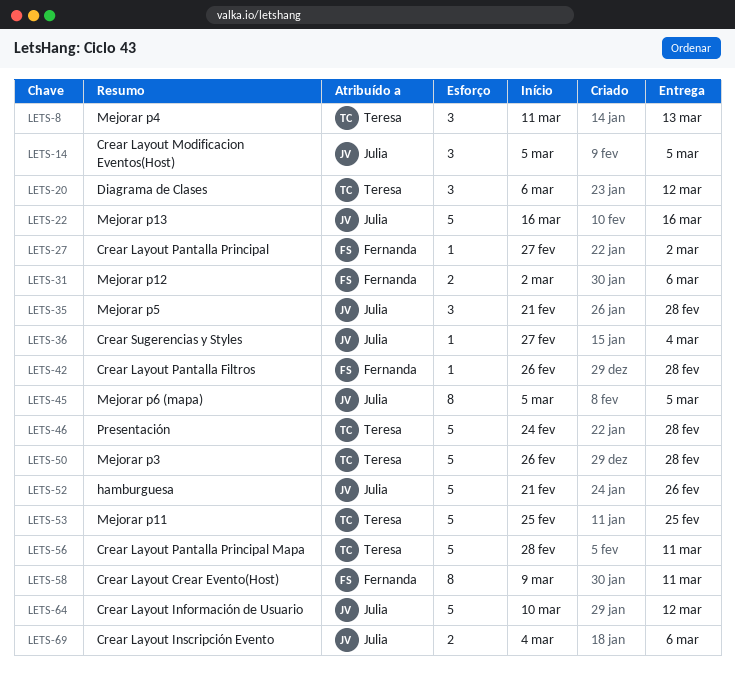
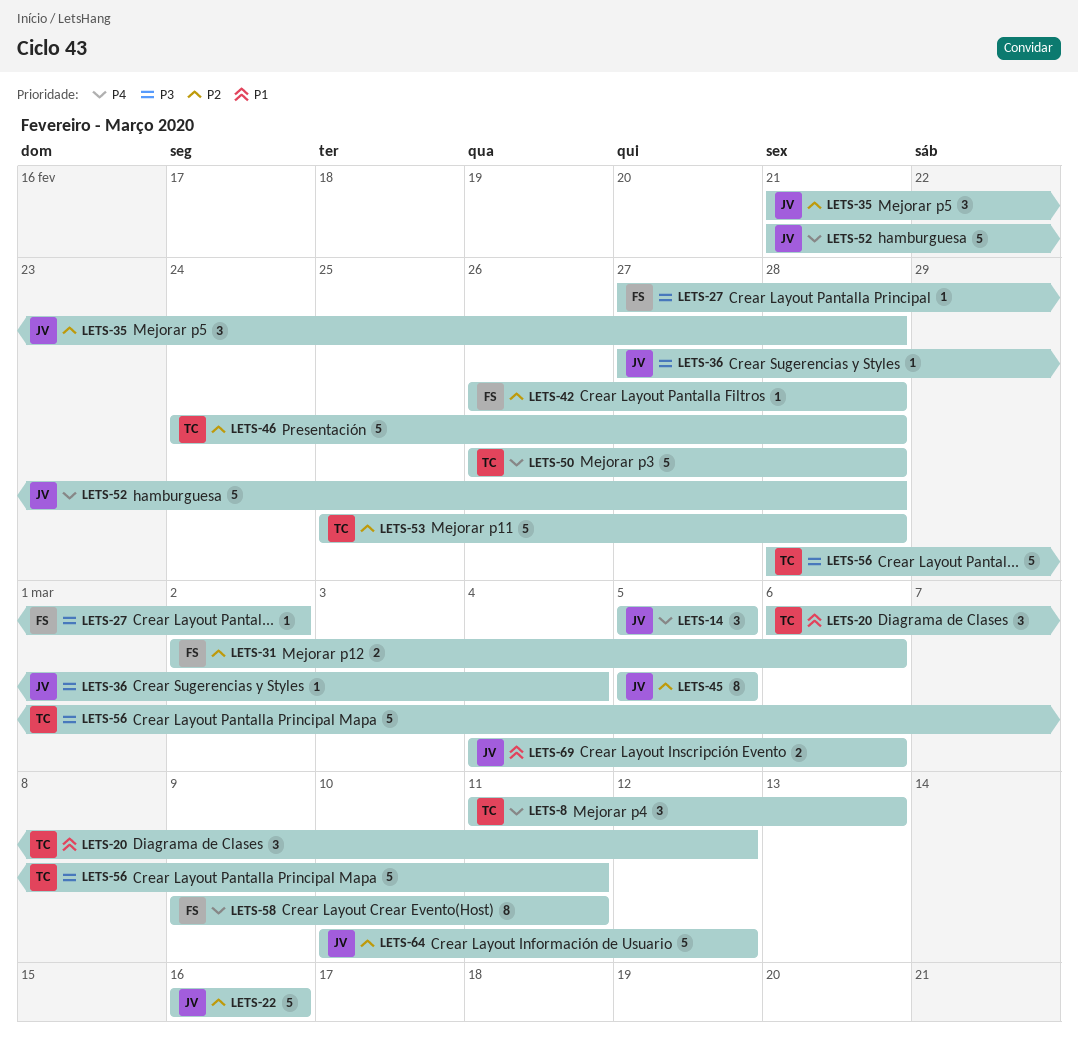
LETS-52, due: Feb 26 -> Feb 28
LETS-53, due: Feb 25 -> Feb 28

